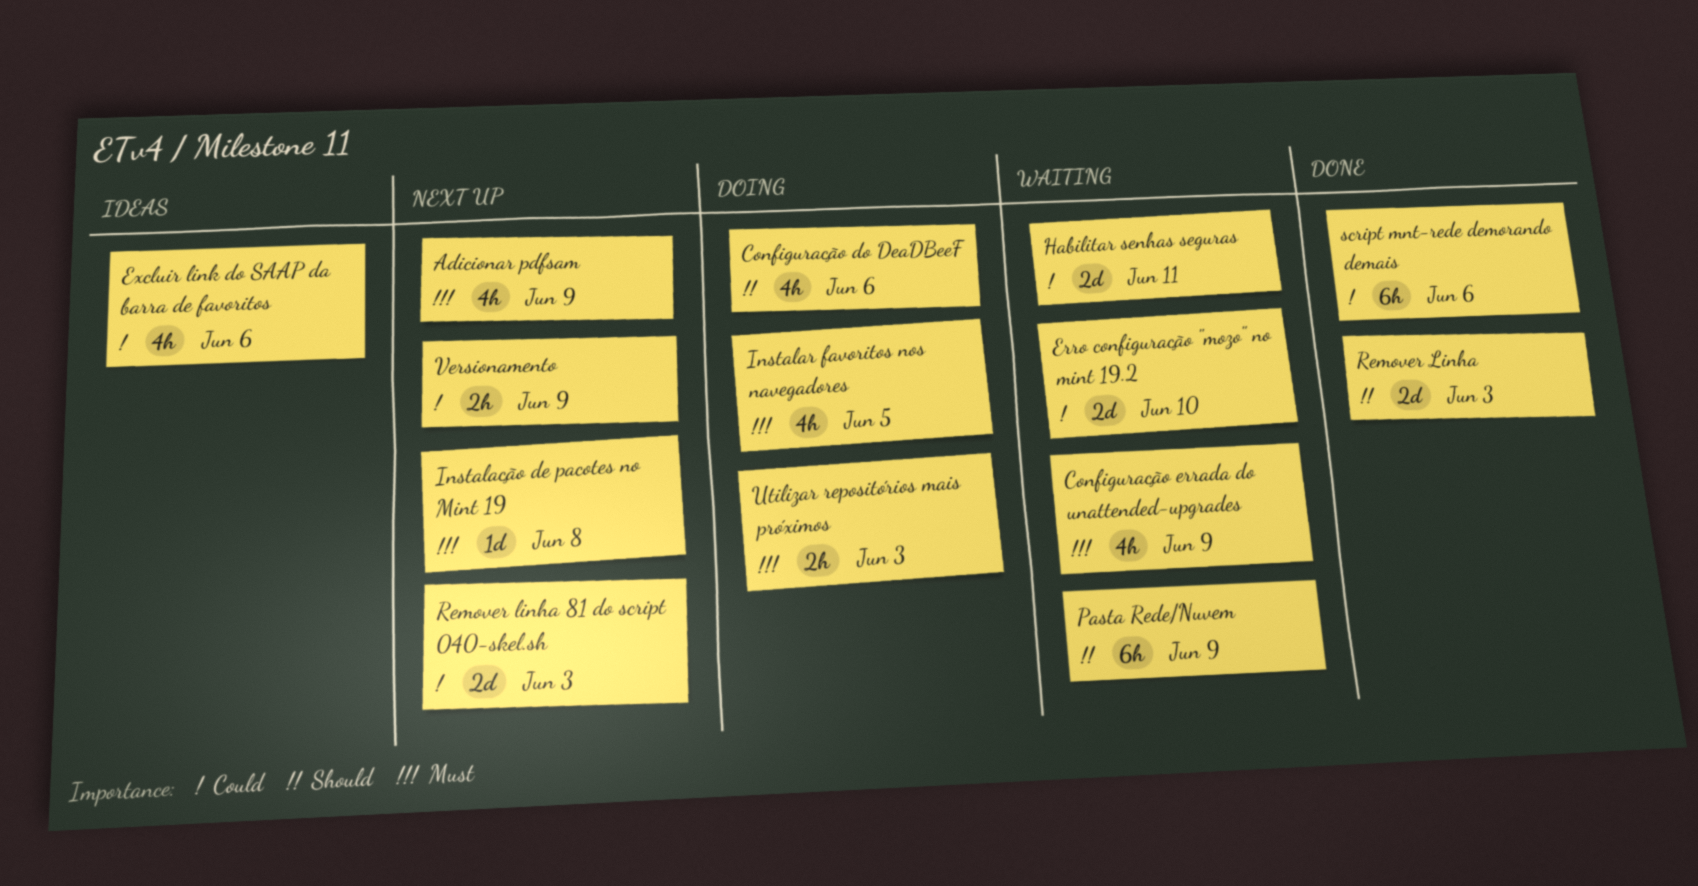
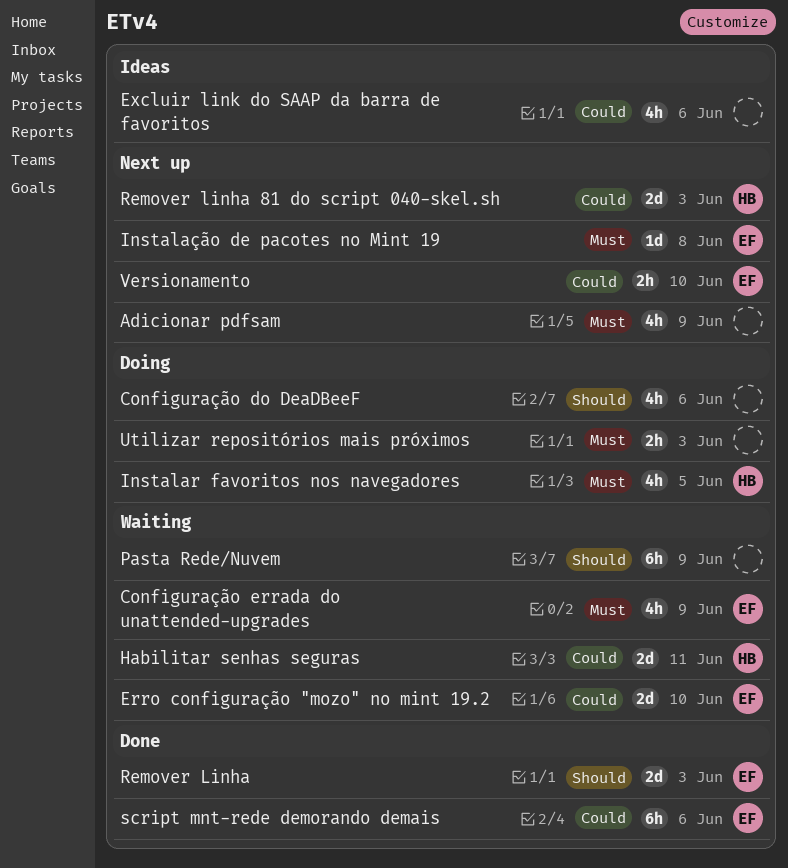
Versionamento, due: Jun 9 -> Jun 10

